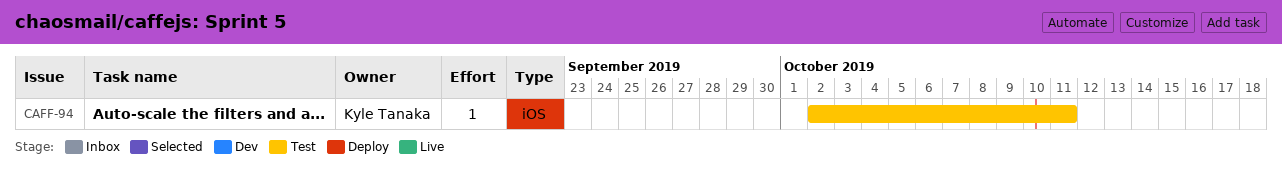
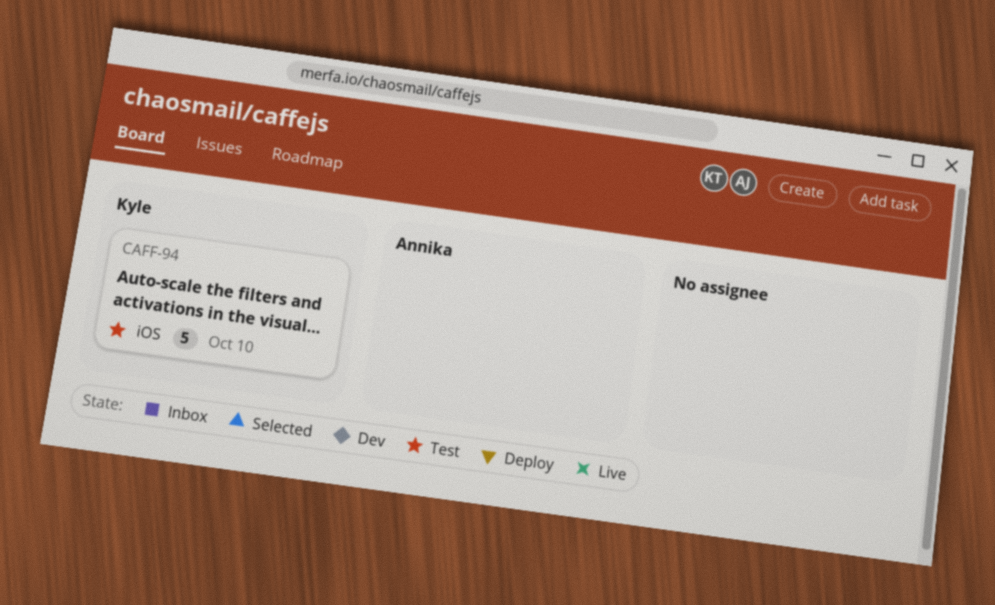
CAFF-94, estimate: 1 -> 5
CAFF-94, due: Oct 11 -> Oct 10

